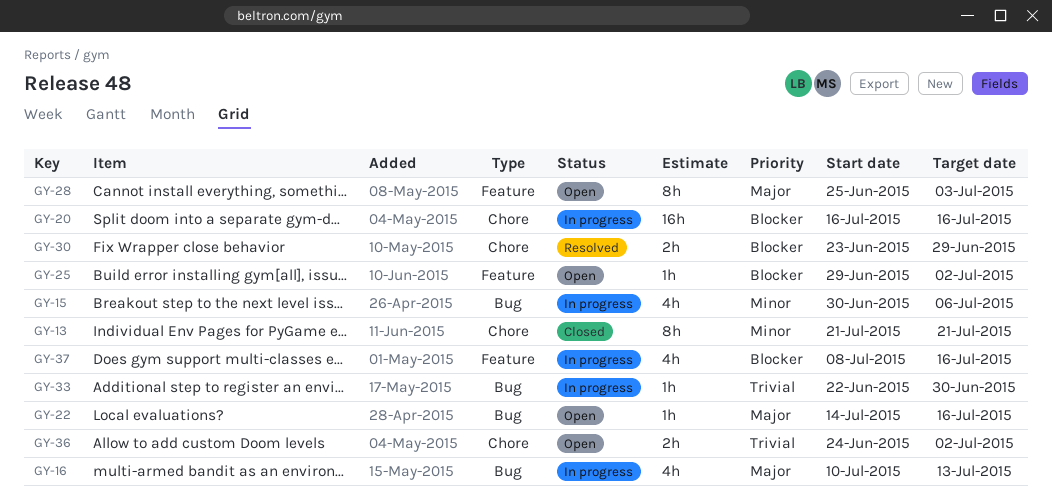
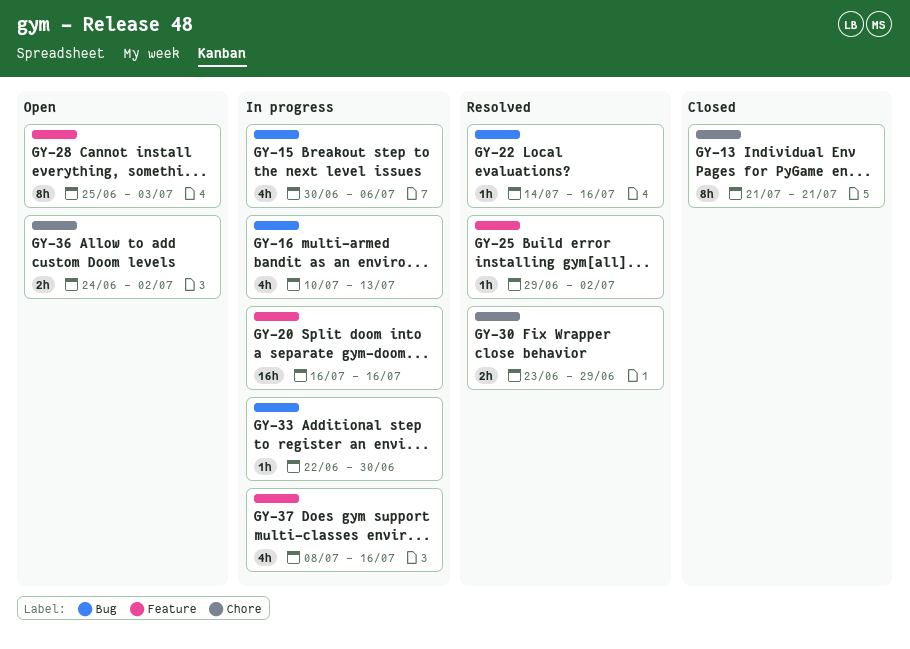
GY-20, label: Chore -> Feature
GY-22, status: Open -> Resolved
GY-25, status: Open -> Resolved

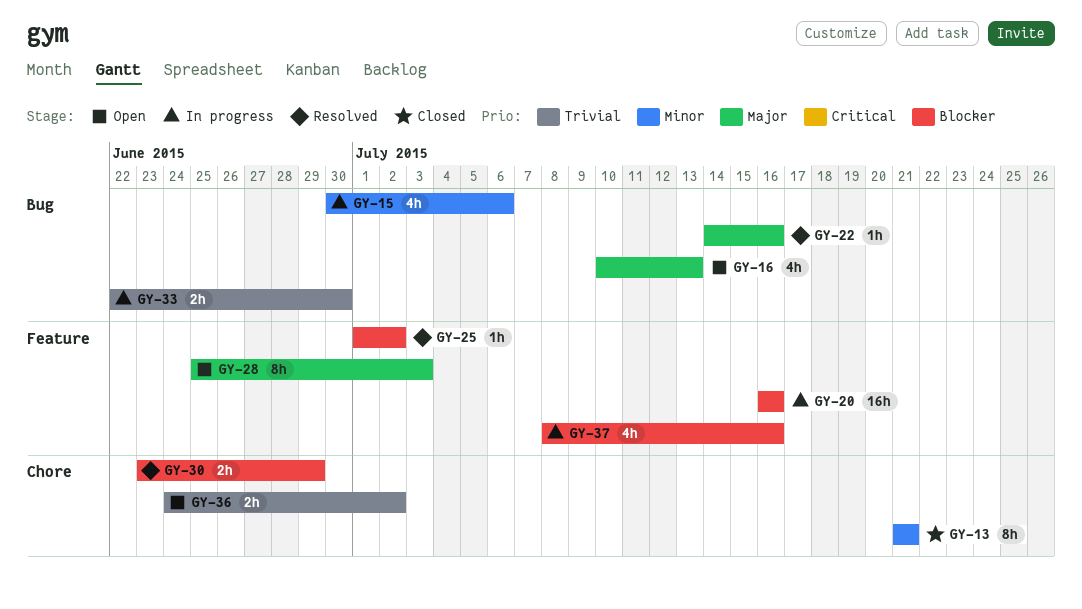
GY-16, status: In progress -> Open
GY-25, start: Jun 29 -> Jul 1
GY-33, estimate: 1h -> 2h

